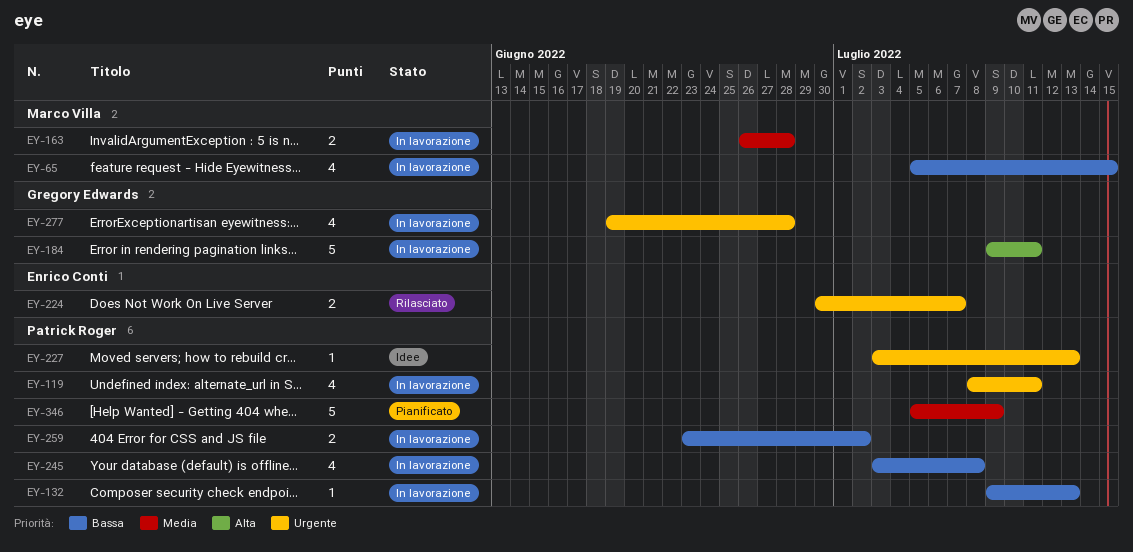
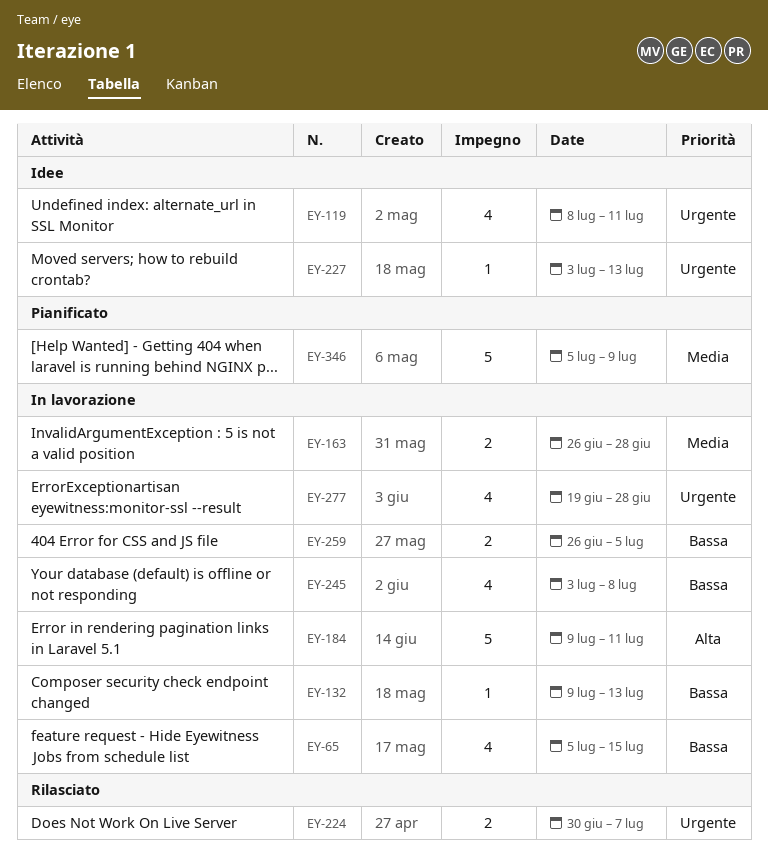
EY-119, status: In lavorazione -> Idee
EY-259, start: Jun 23 -> Jun 26
EY-259, due: Jul 2 -> Jul 5

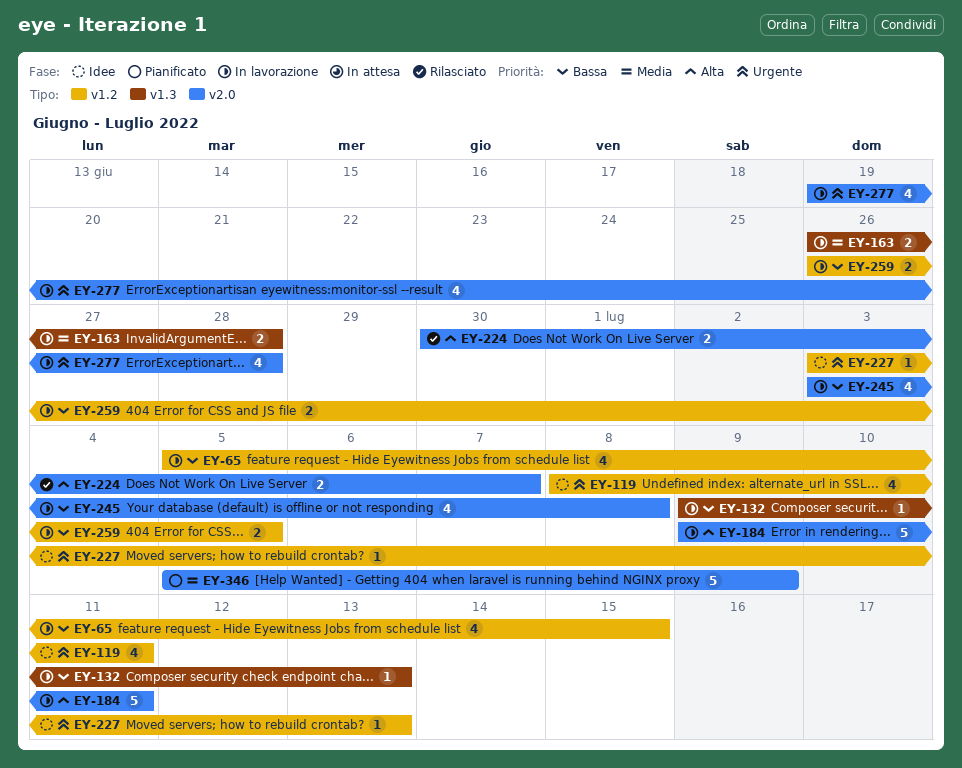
EY-224, priority: Urgente -> Alta

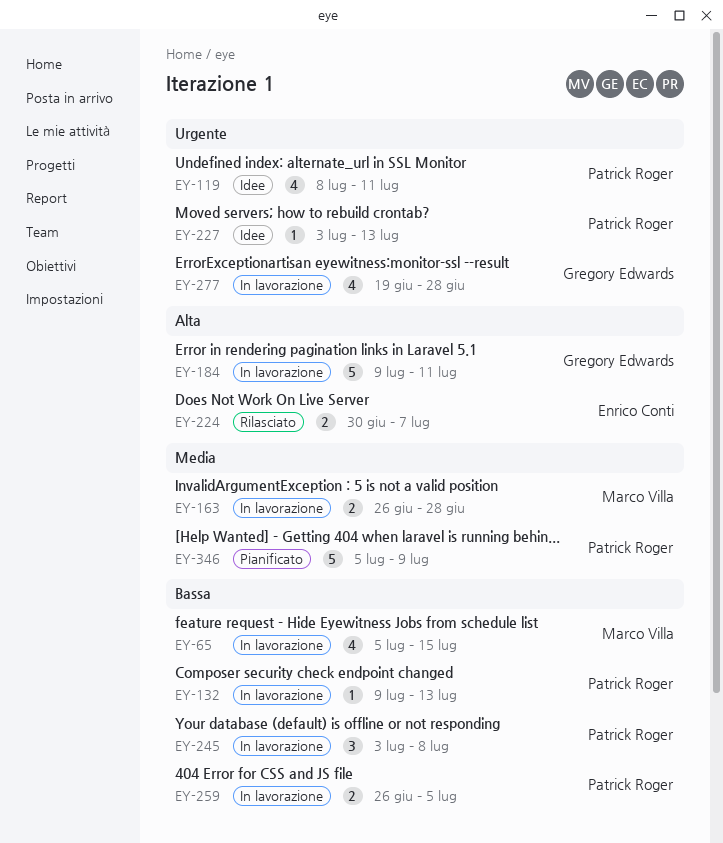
EY-245, estimate: 4 -> 3

